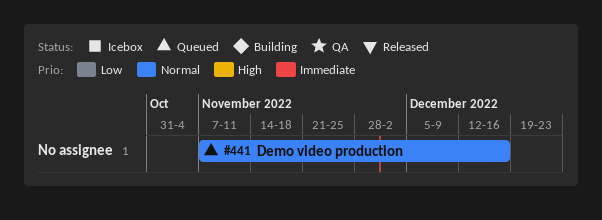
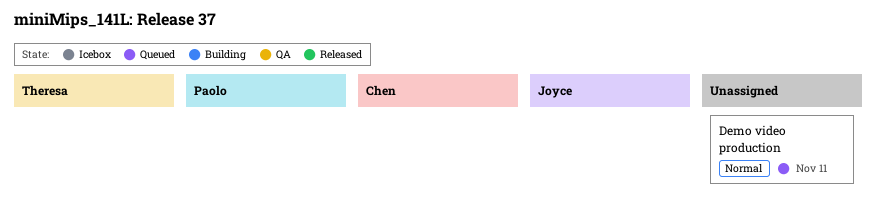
Demo video production, due: Dec 16 -> Nov 11

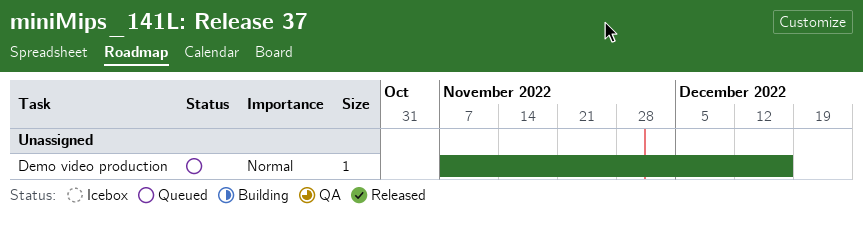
Demo video production, due: Nov 11 -> Dec 16

